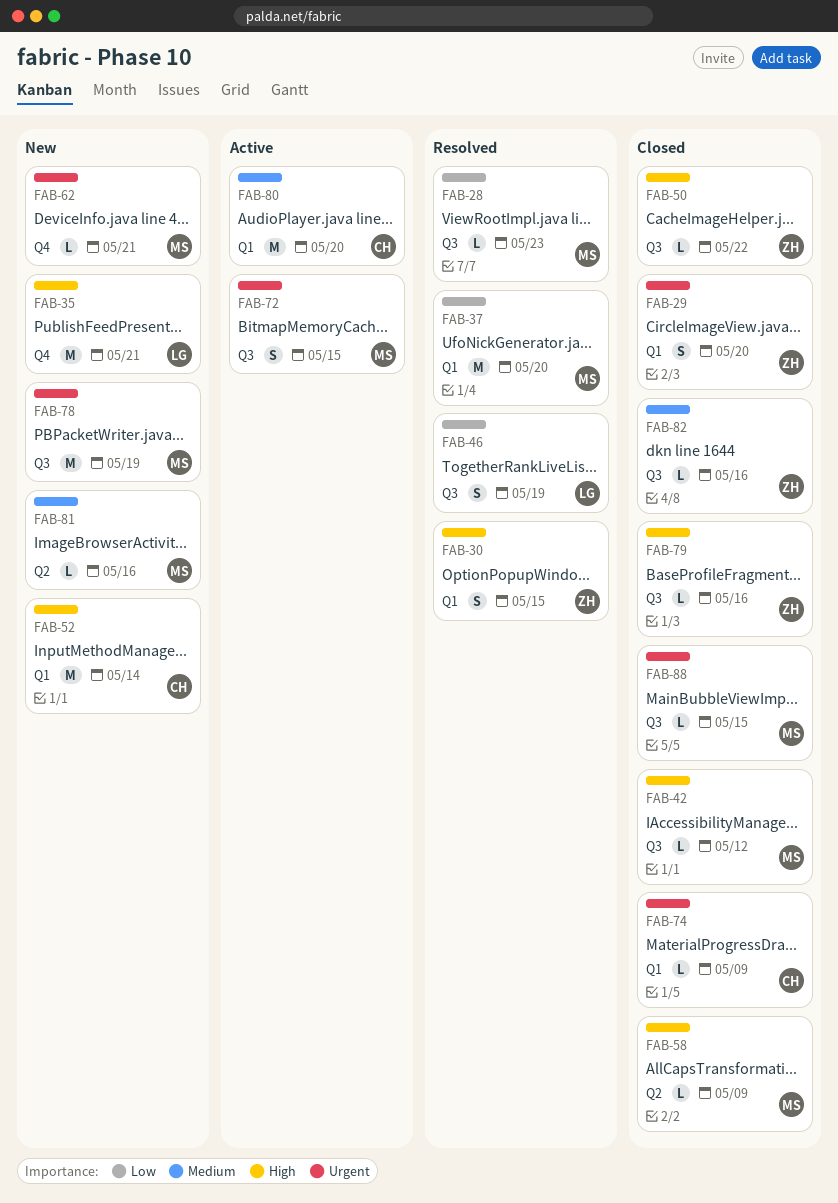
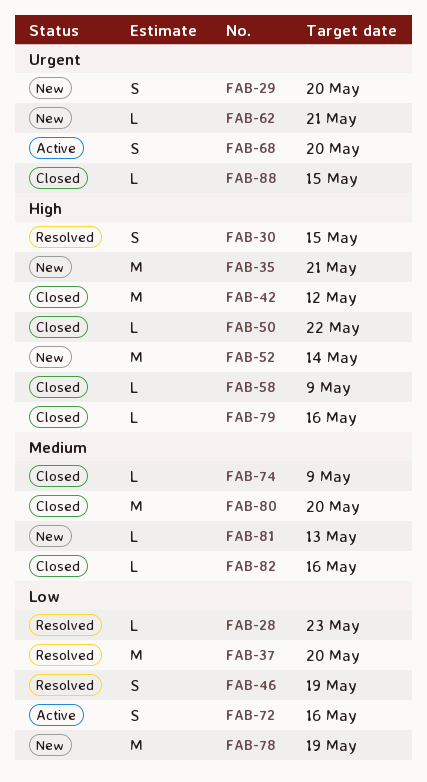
FAB-29, status: Closed -> New
FAB-42, estimate: L -> M
FAB-68: none -> present
FAB-72, priority: Urgent -> Low
FAB-72, due: May 15 -> May 16
FAB-74, priority: Urgent -> Medium
FAB-78, priority: Urgent -> Low
FAB-80, status: Active -> Closed
FAB-81, due: May 16 -> May 13

